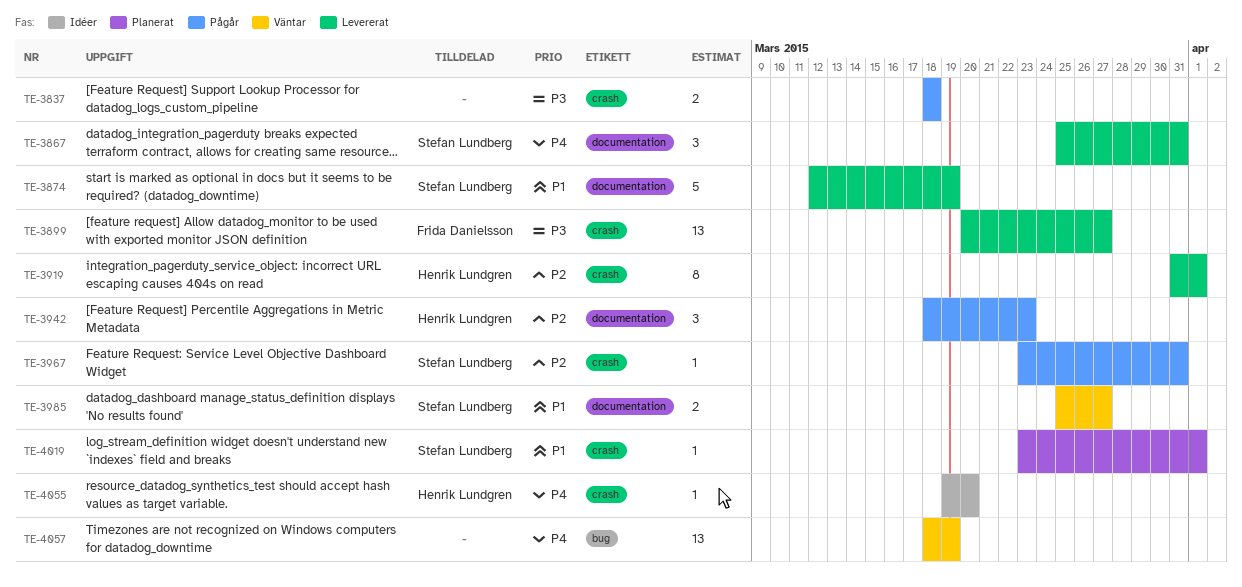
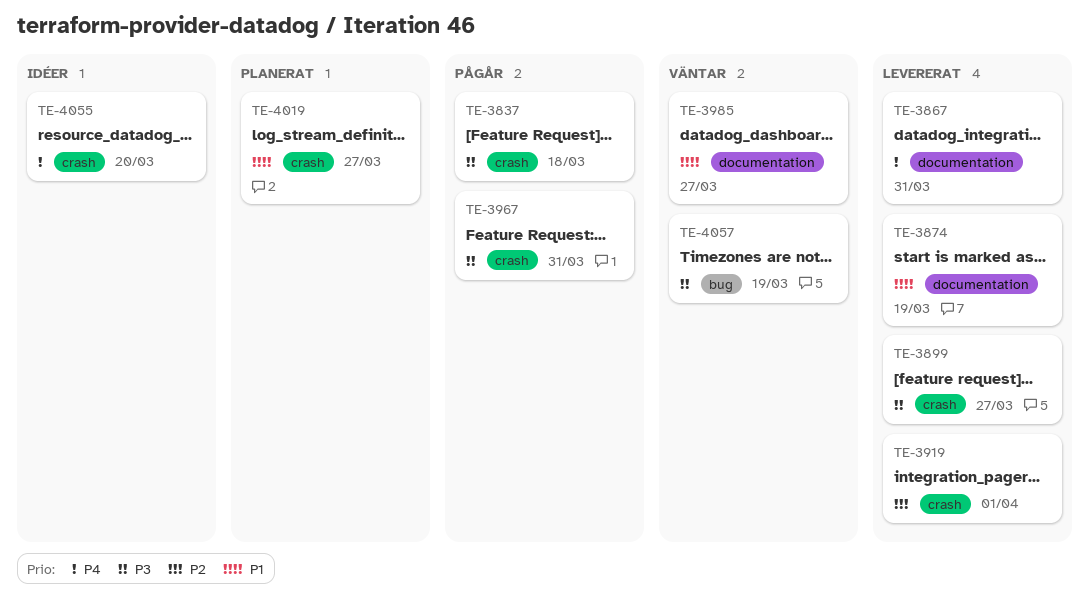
TE-3942: present -> none
TE-3967, priority: P2 -> P3
TE-4019, due: Apr 1 -> Mar 27
TE-4057, priority: P4 -> P3

